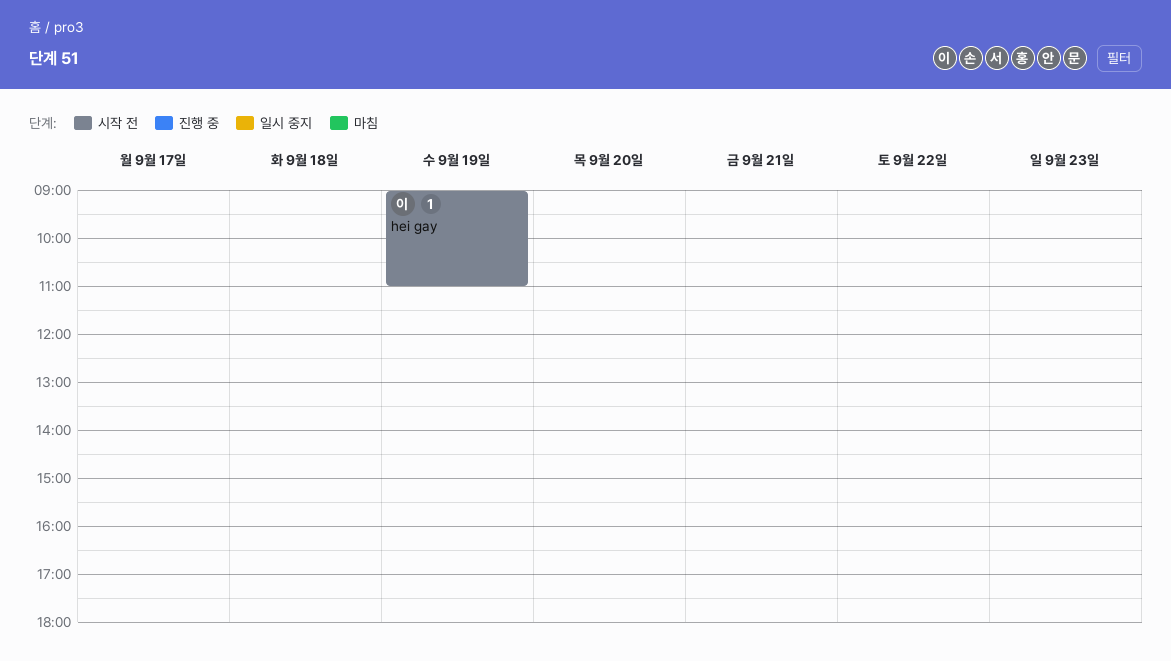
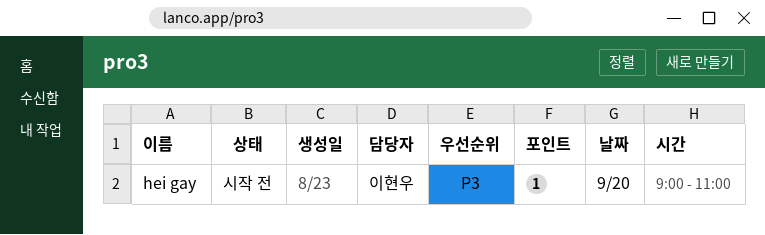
hei gay, day: Sep 19 -> Sep 20

